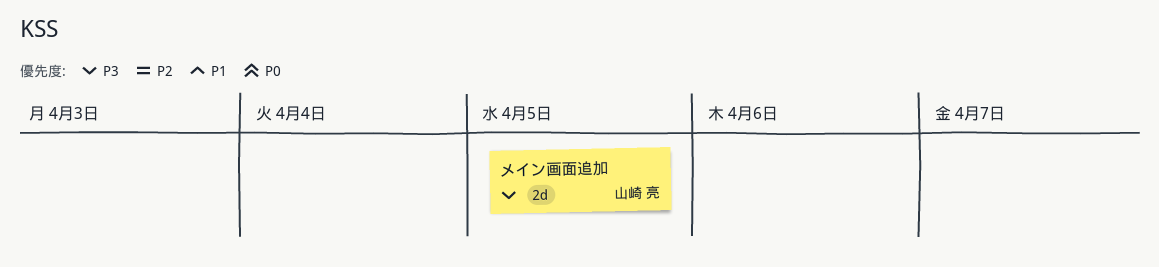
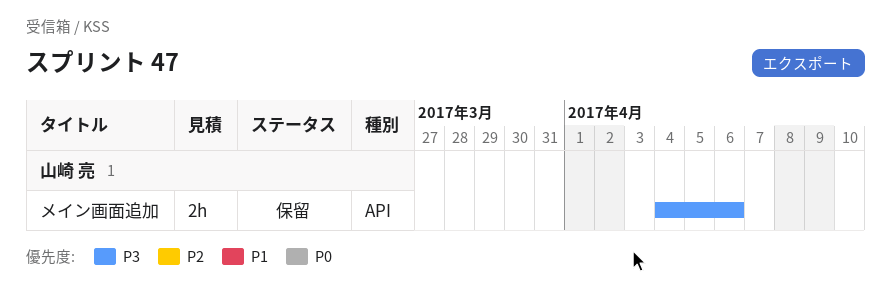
メイン画面追加, estimate: 2d -> 2h
メイン画面追加, due: Apr 5 -> Apr 6

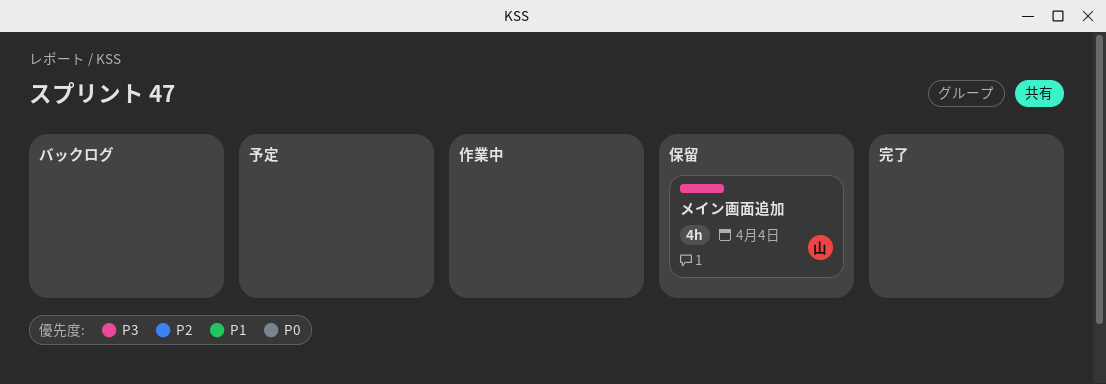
メイン画面追加, estimate: 2h -> 4h
メイン画面追加, due: Apr 6 -> Apr 4

